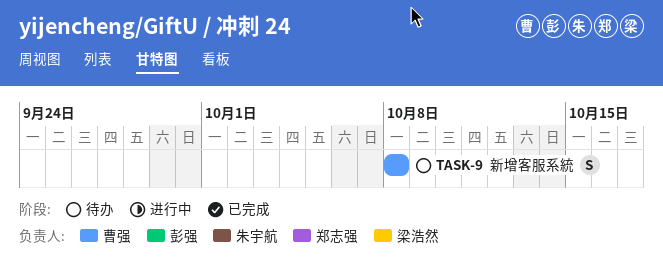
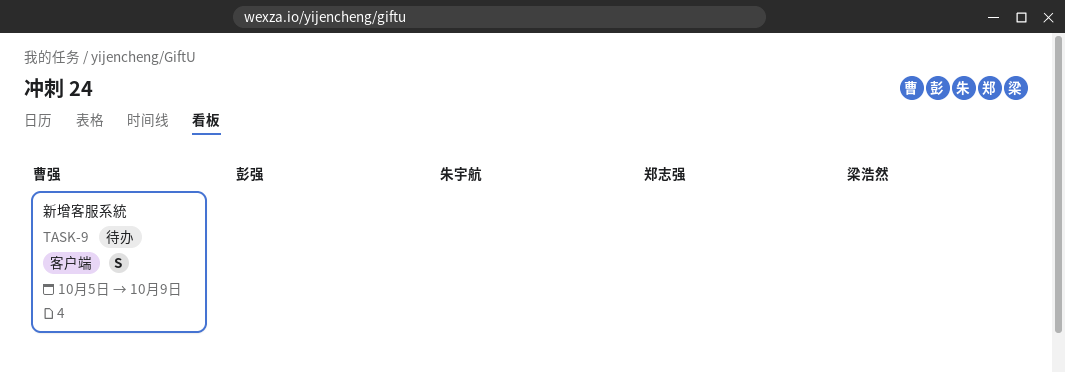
TASK-9, start: Oct 8 -> Oct 5
TASK-9, due: Oct 8 -> Oct 9

